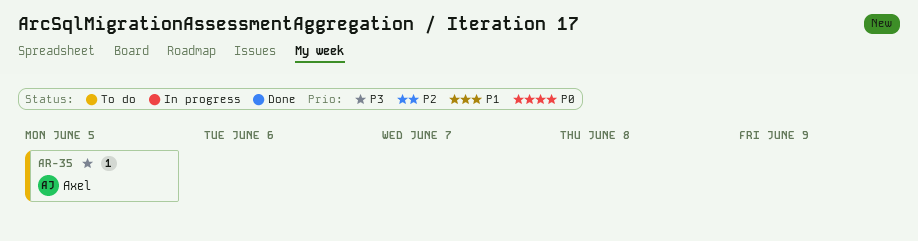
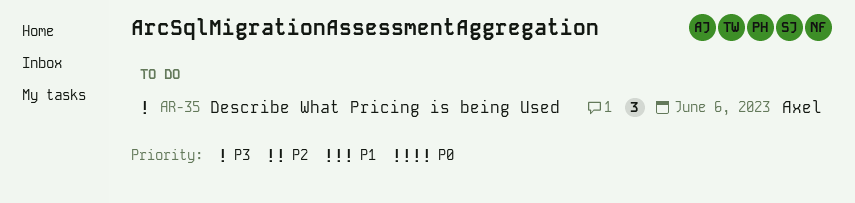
AR-35, estimate: 1 -> 3
AR-35, due: Jun 5 -> Jun 6

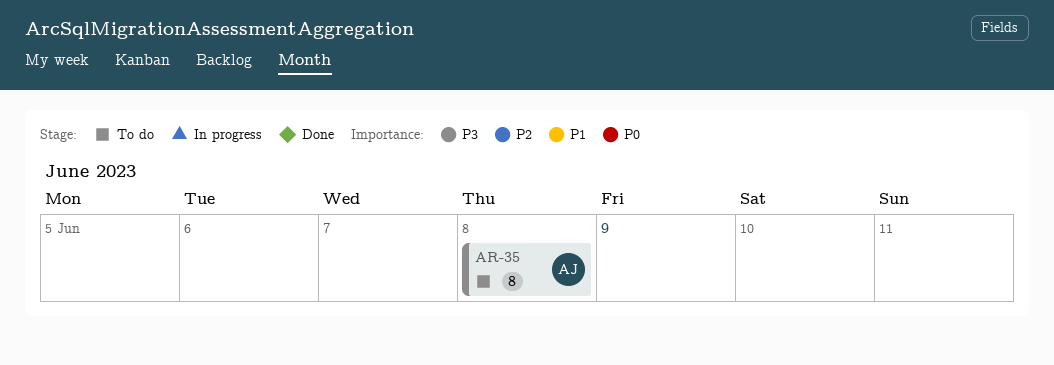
AR-35, estimate: 3 -> 8
AR-35, due: Jun 6 -> Jun 8

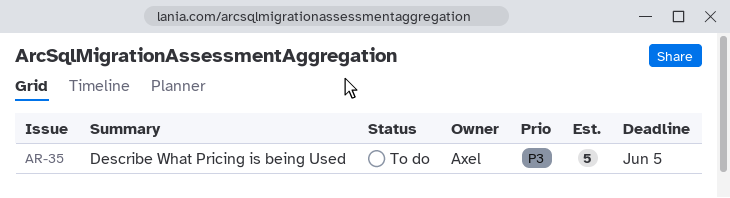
AR-35, estimate: 8 -> 5
AR-35, due: Jun 8 -> Jun 5

